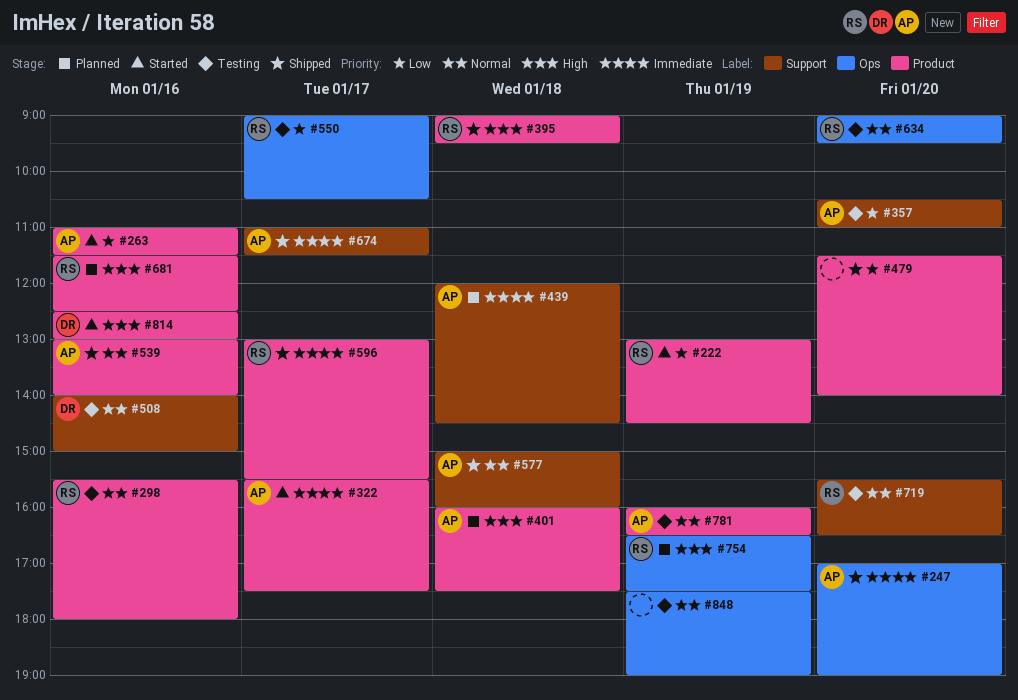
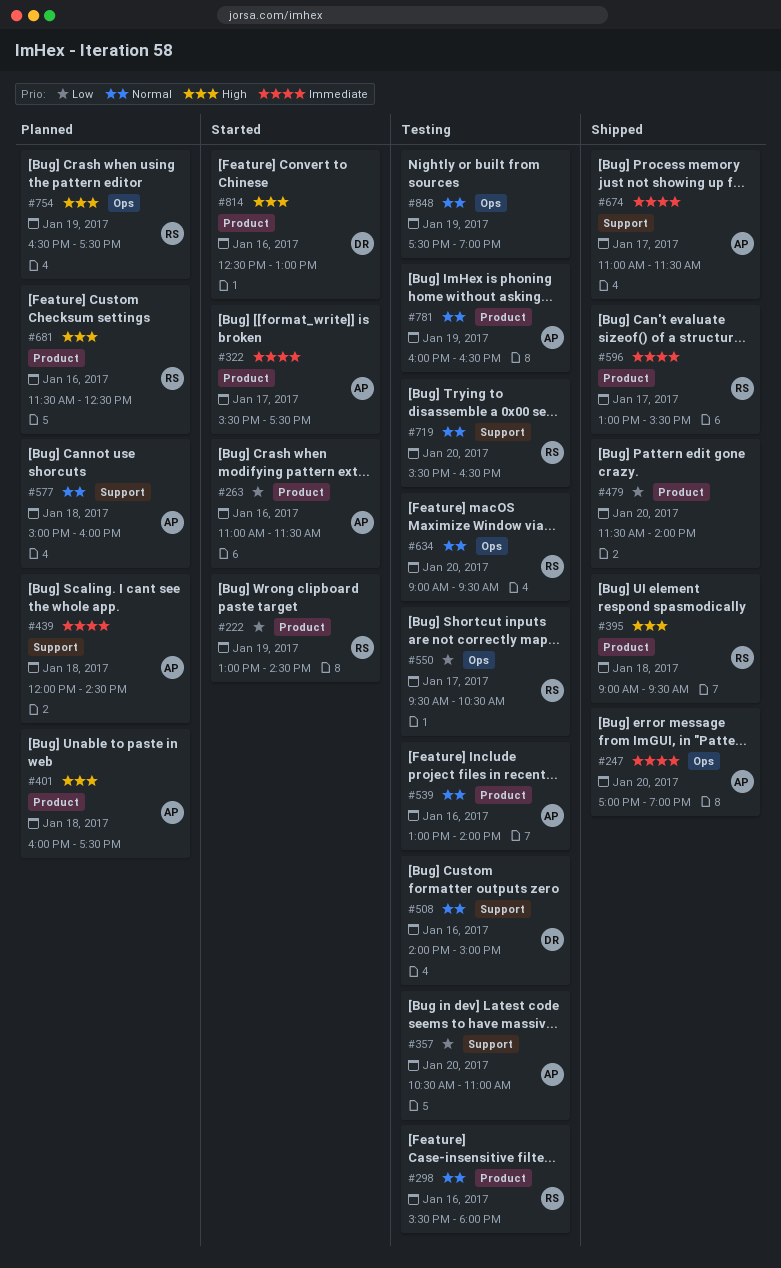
#539, status: Shipped -> Testing
#550, begins: 09:00 -> 09:30
#577, status: Shipped -> Planned

